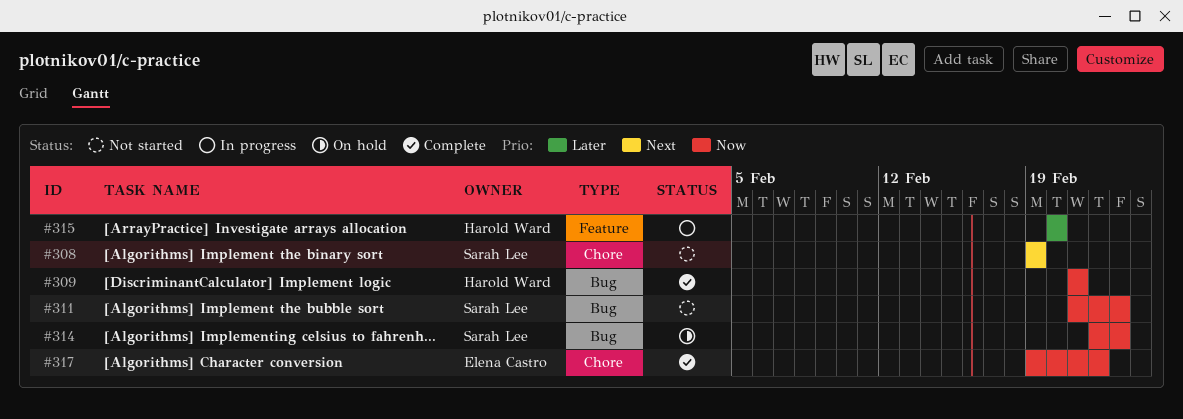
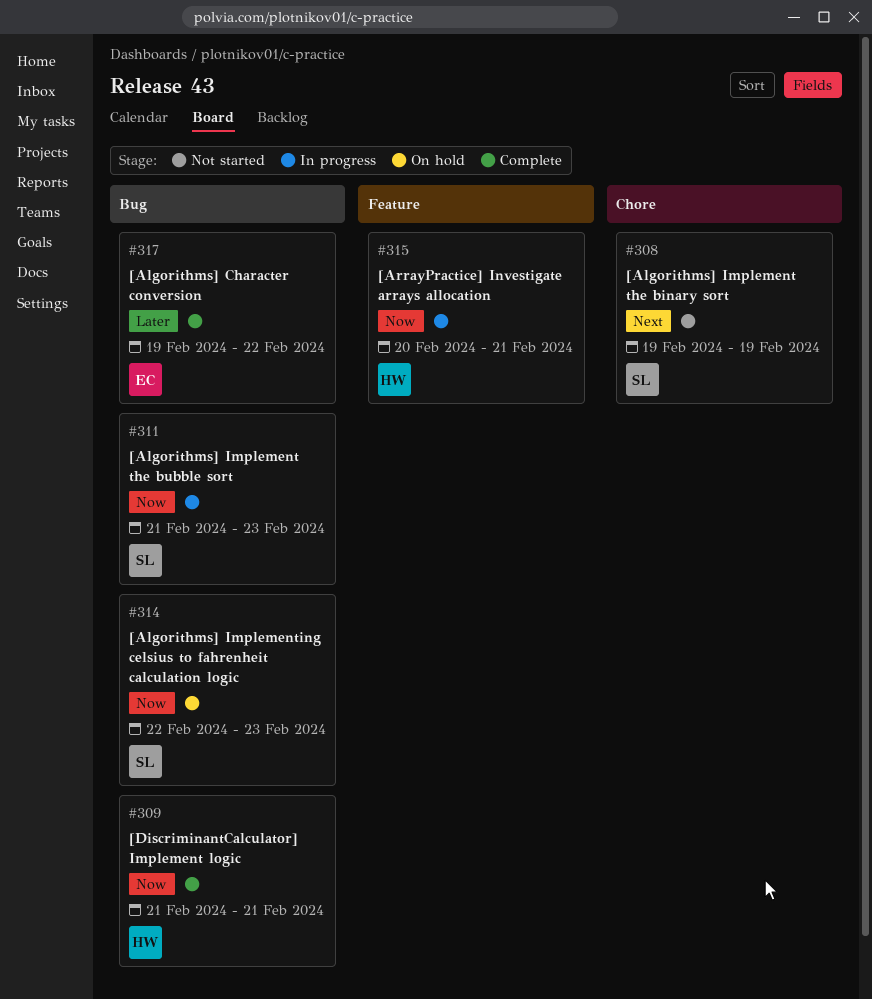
#311, status: Not started -> In progress
#315, priority: Later -> Now
#315, due: Feb 20 -> Feb 21
#317, priority: Now -> Later
#317, label: Chore -> Bug

